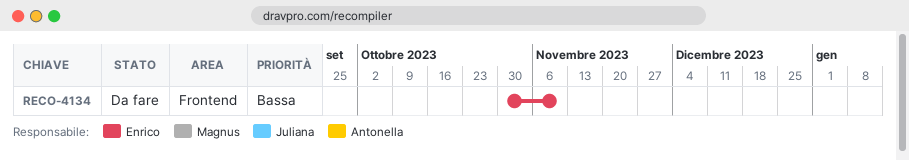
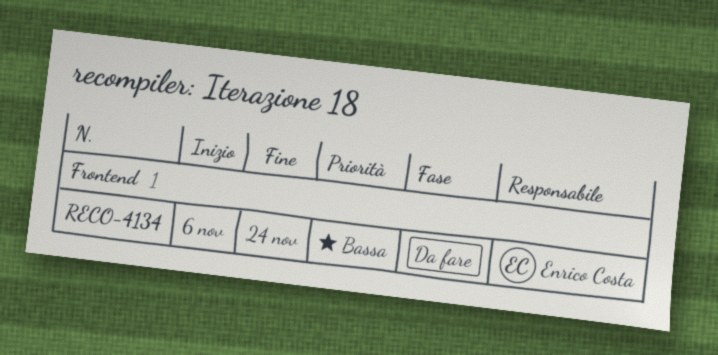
RECO-4134, start: Oct 30 -> Nov 6
RECO-4134, due: Nov 10 -> Nov 24

